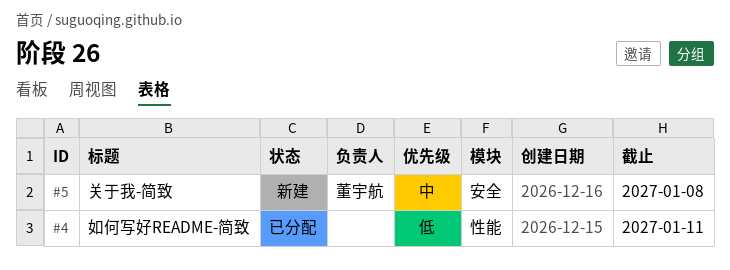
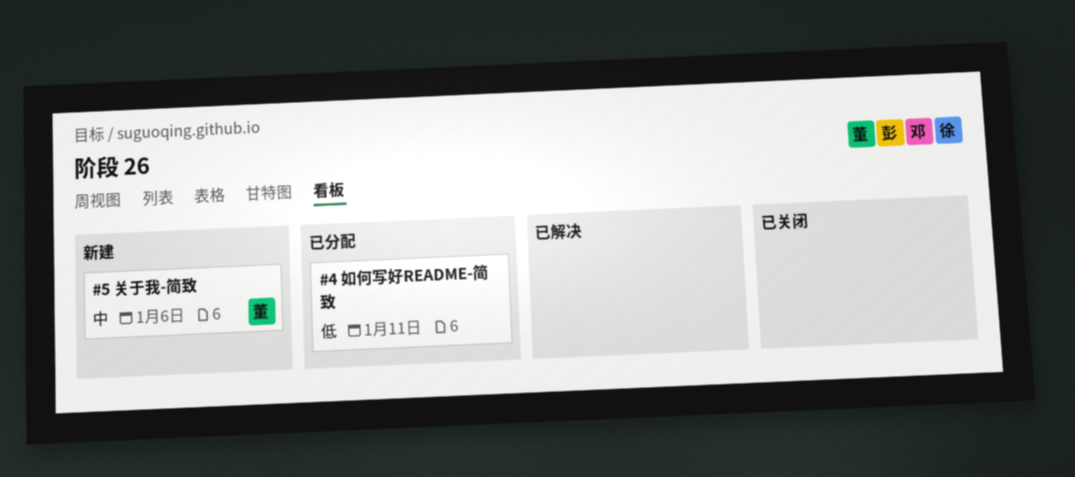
#5, due: Jan 8 -> Jan 6

